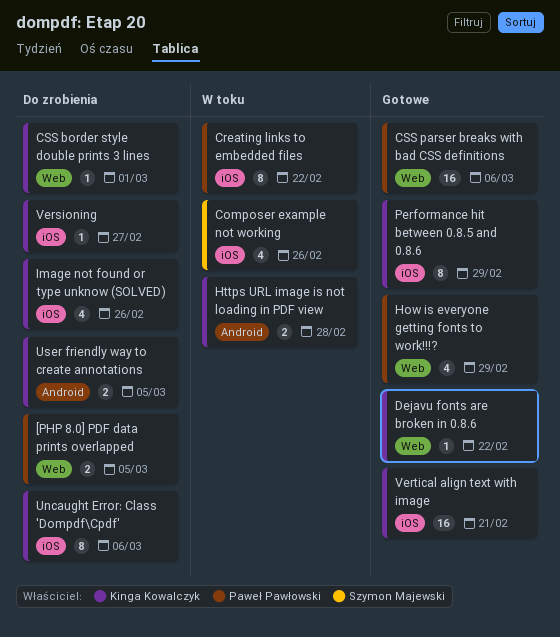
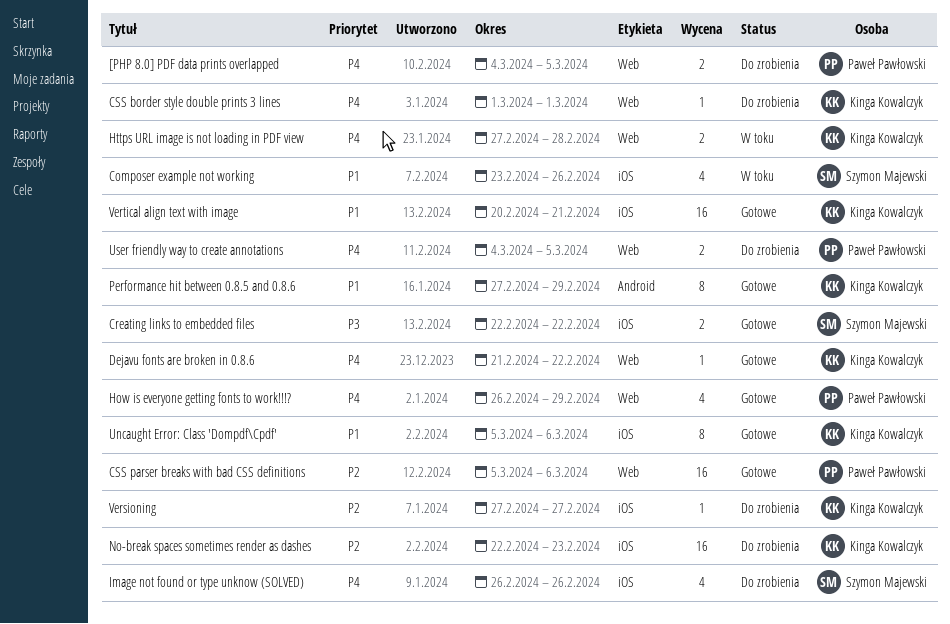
Creating links to embedded files, status: W toku -> Gotowe
Creating links to embedded files, owner: Paweł Pawłowski -> Szymon Majewski
Creating links to embedded files, estimate: 8 -> 2
Https URL image is not loading in PDF view, label: Android -> Web
Image not found or type unknow (SOLVED), owner: Kinga Kowalczyk -> Szymon Majewski
No-break spaces sometimes render as dashes: none -> present
Performance hit between 0.8.5 and 0.8.6, label: iOS -> Android
Uncaught Error: Class 'Dompdf\Cpdf', status: Do zrobienia -> Gotowe
User friendly way to create annotations, owner: Kinga Kowalczyk -> Paweł Pawłowski
User friendly way to create annotations, label: Android -> Web

